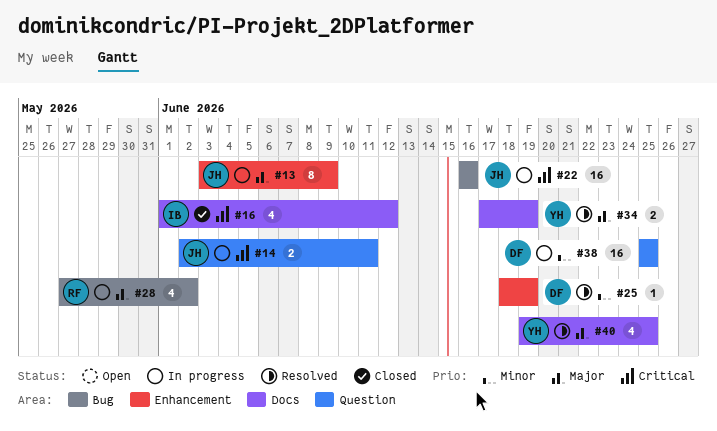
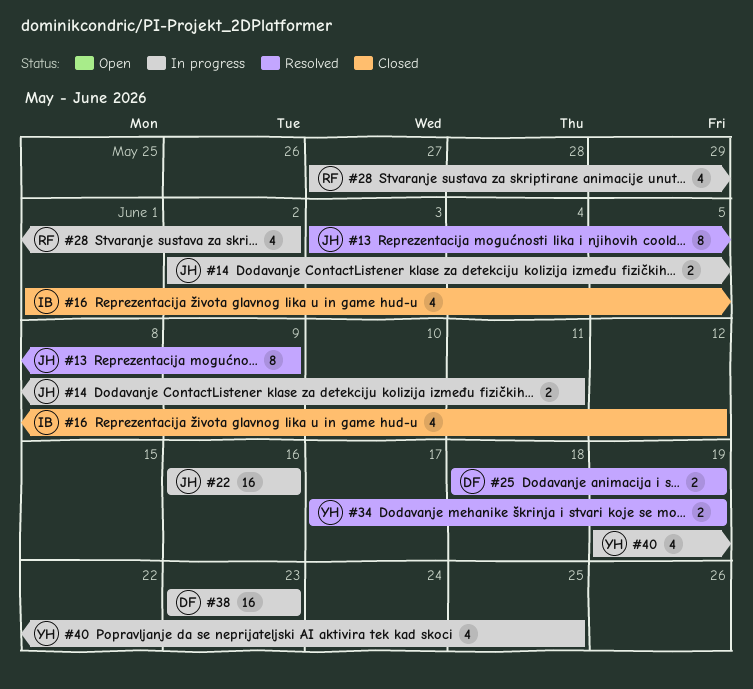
#13, status: In progress -> Resolved
#25, estimate: 1 -> 2
#38, start: Jun 25 -> Jun 23
#38, due: Jun 25 -> Jun 23
#40, status: Resolved -> In progress

